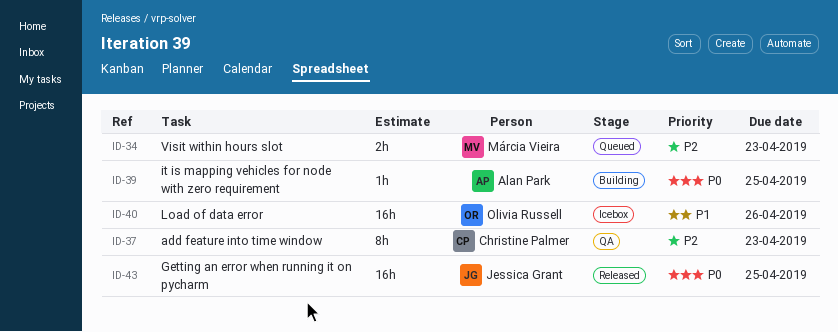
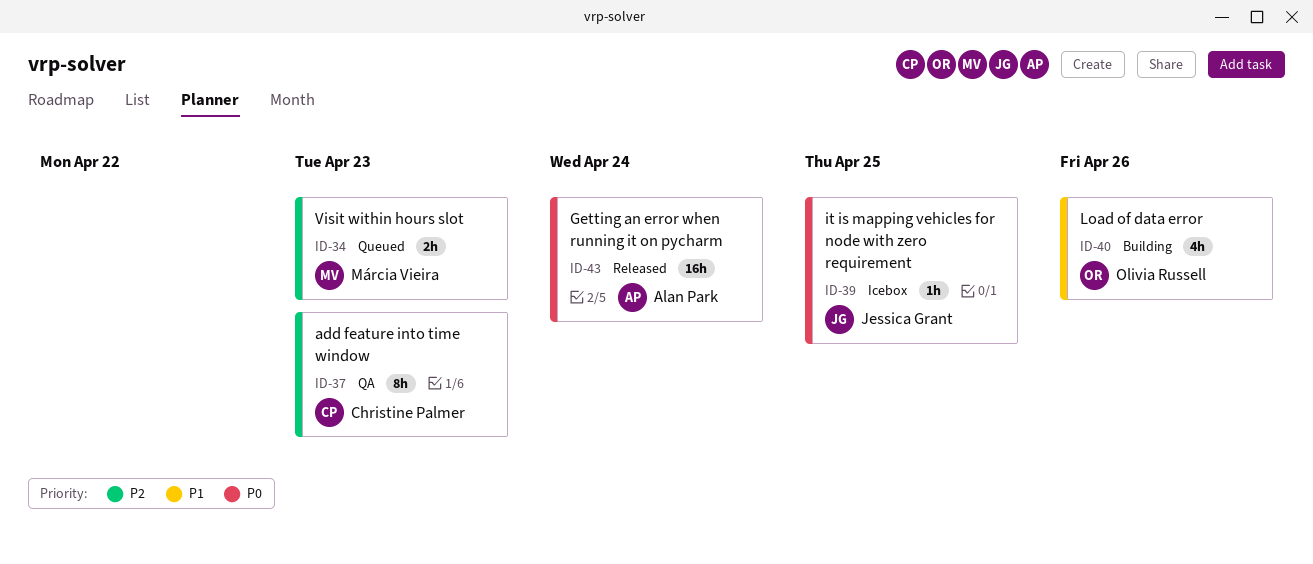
ID-39, status: Building -> Icebox
ID-39, owner: Alan Park -> Jessica Grant
ID-40, status: Icebox -> Building
ID-40, estimate: 16h -> 4h
ID-43, owner: Jessica Grant -> Alan Park
ID-43, due: Apr 25 -> Apr 24

